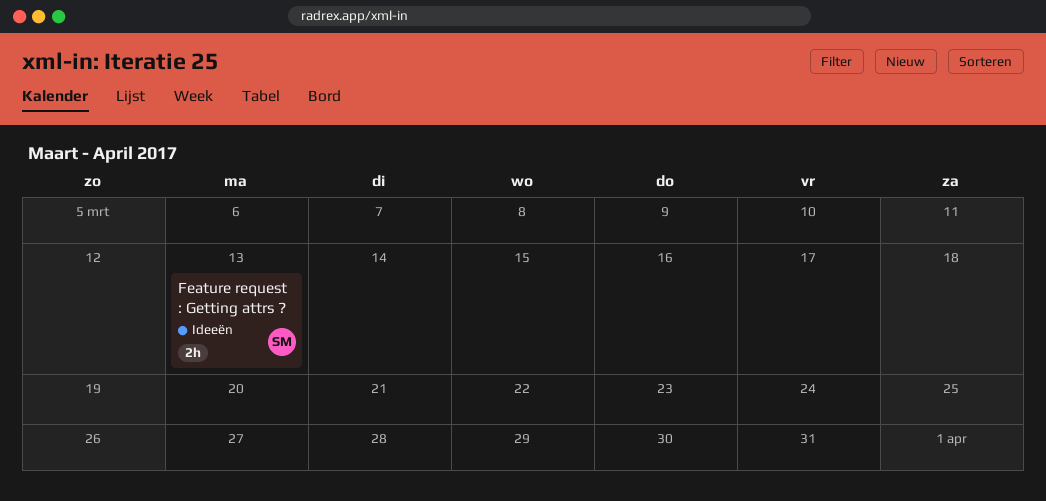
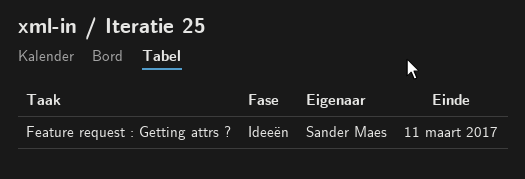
Feature request : Getting attrs ?, due: Mar 13 -> Mar 11

